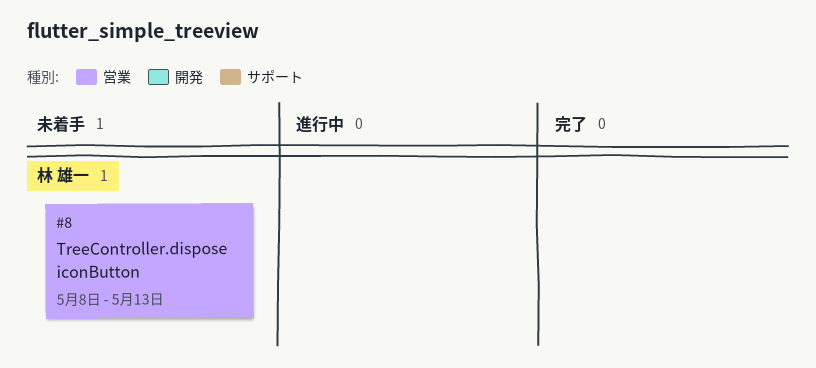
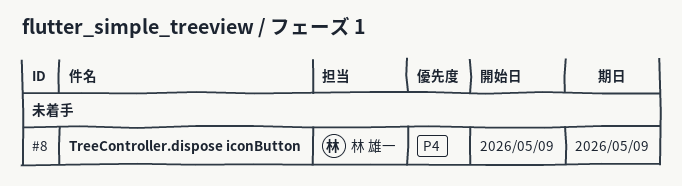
#8, start: May 8 -> May 9
#8, due: May 13 -> May 9

